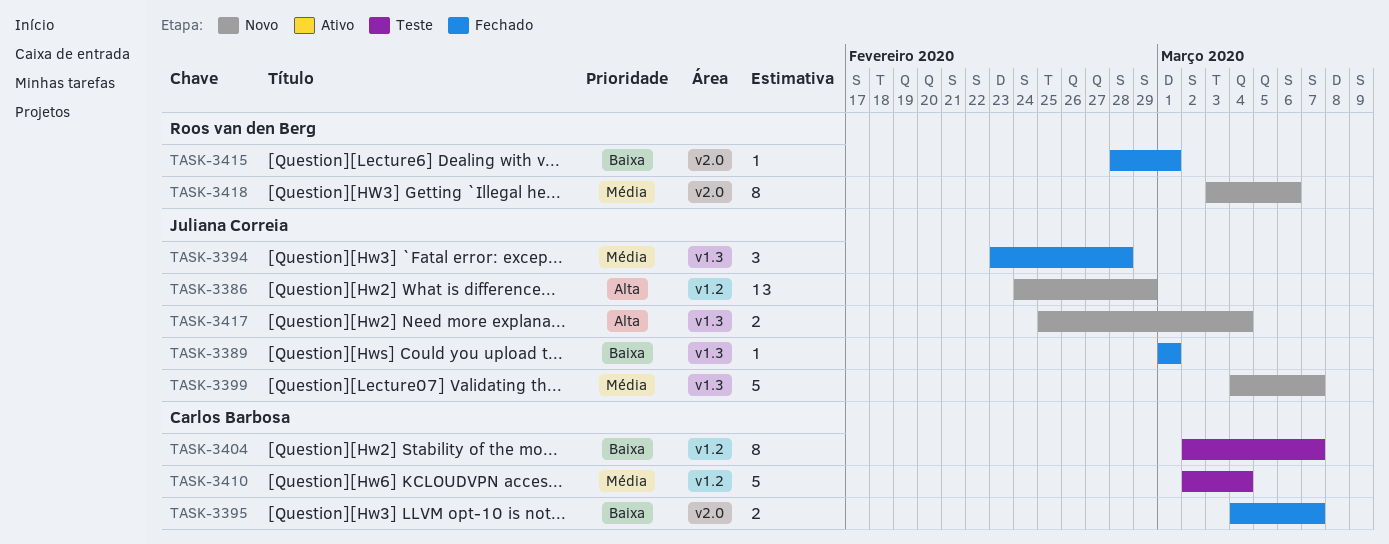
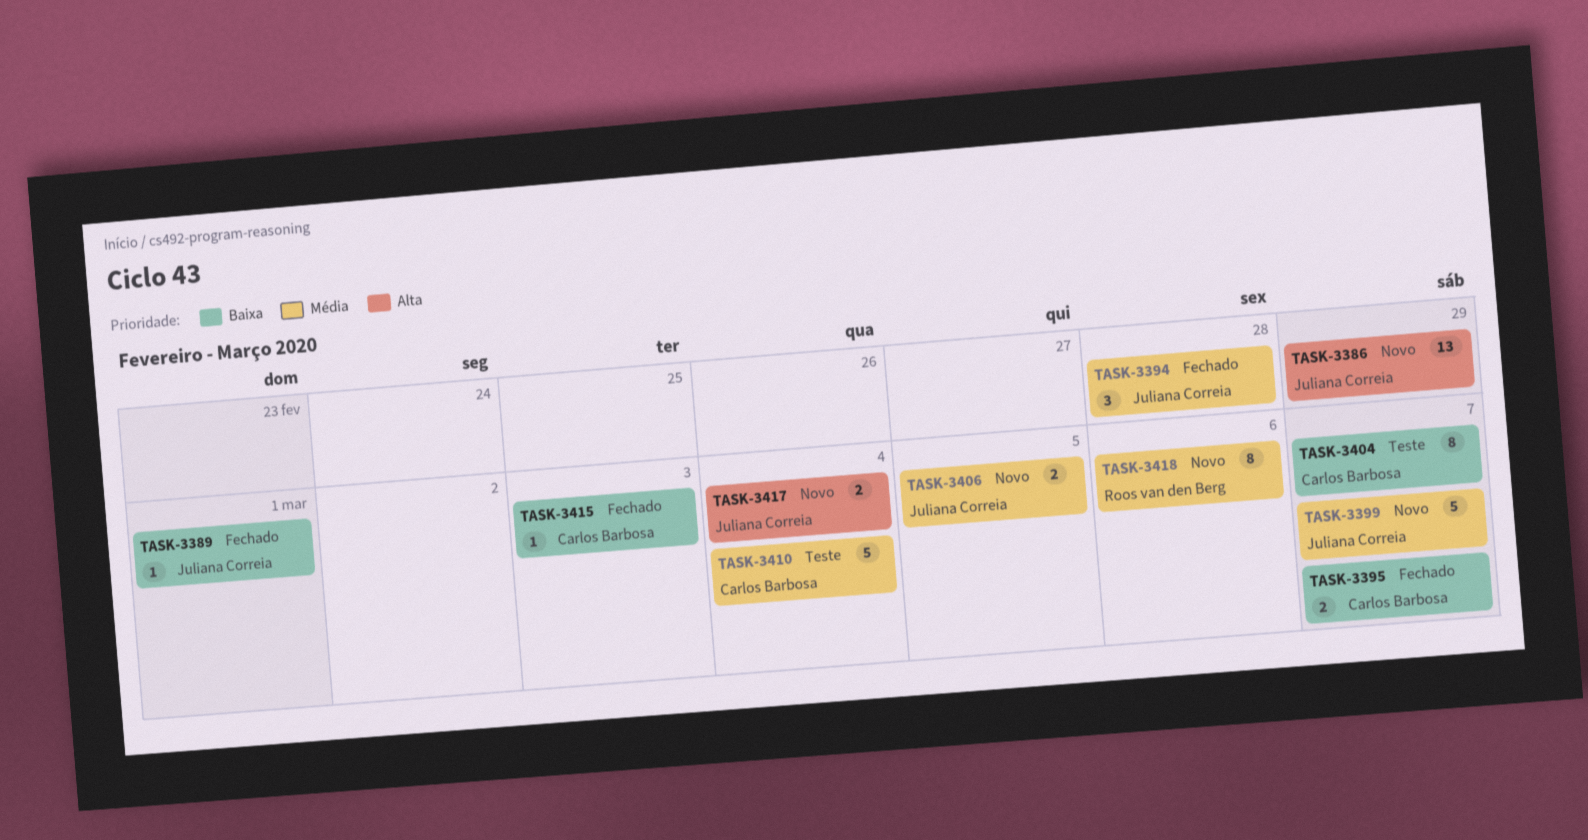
TASK-3406: none -> present
TASK-3415, owner: Roos van den Berg -> Carlos Barbosa
TASK-3415, due: Mar 1 -> Mar 3

